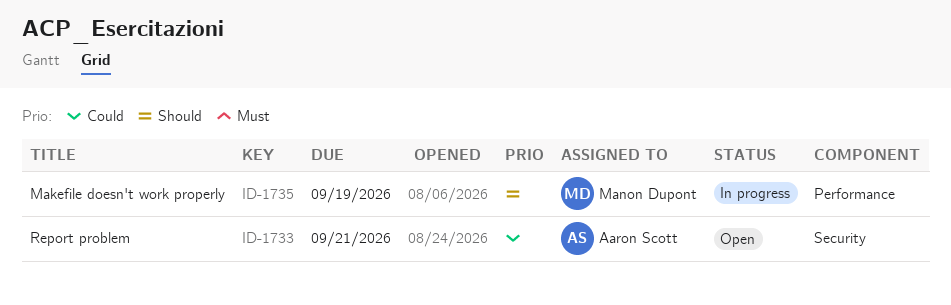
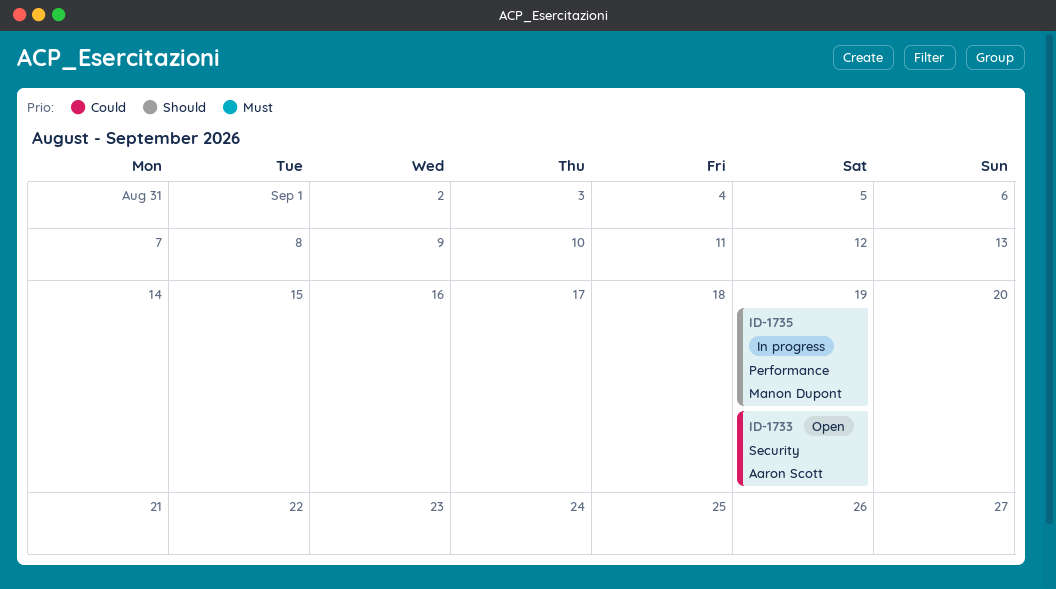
ID-1733, due: Sep 21 -> Sep 19

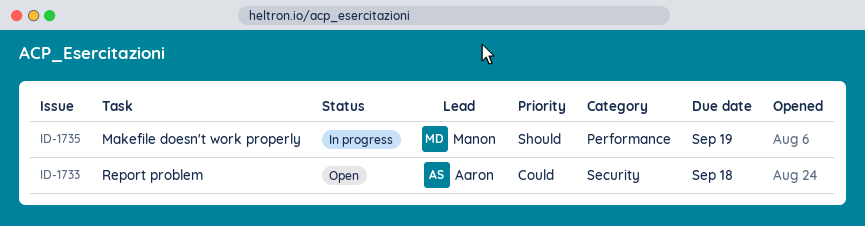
ID-1733, due: Sep 19 -> Sep 18

